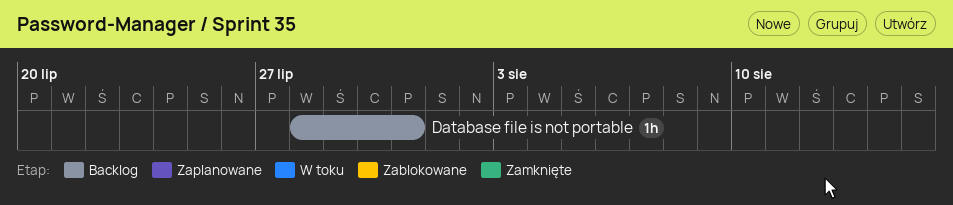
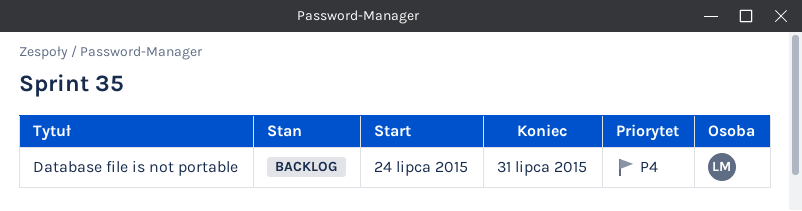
Database file is not portable, start: Jul 28 -> Jul 24

